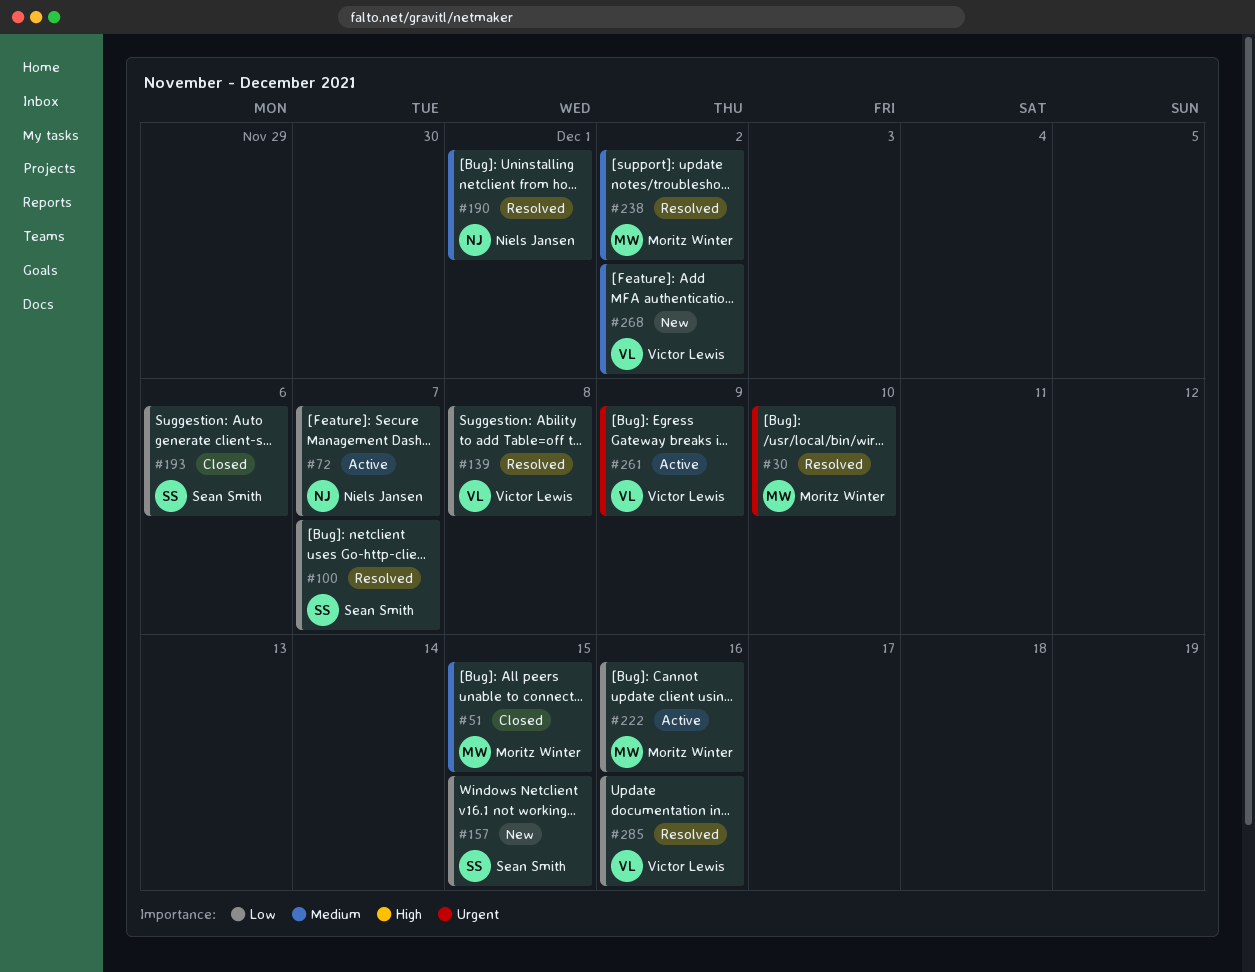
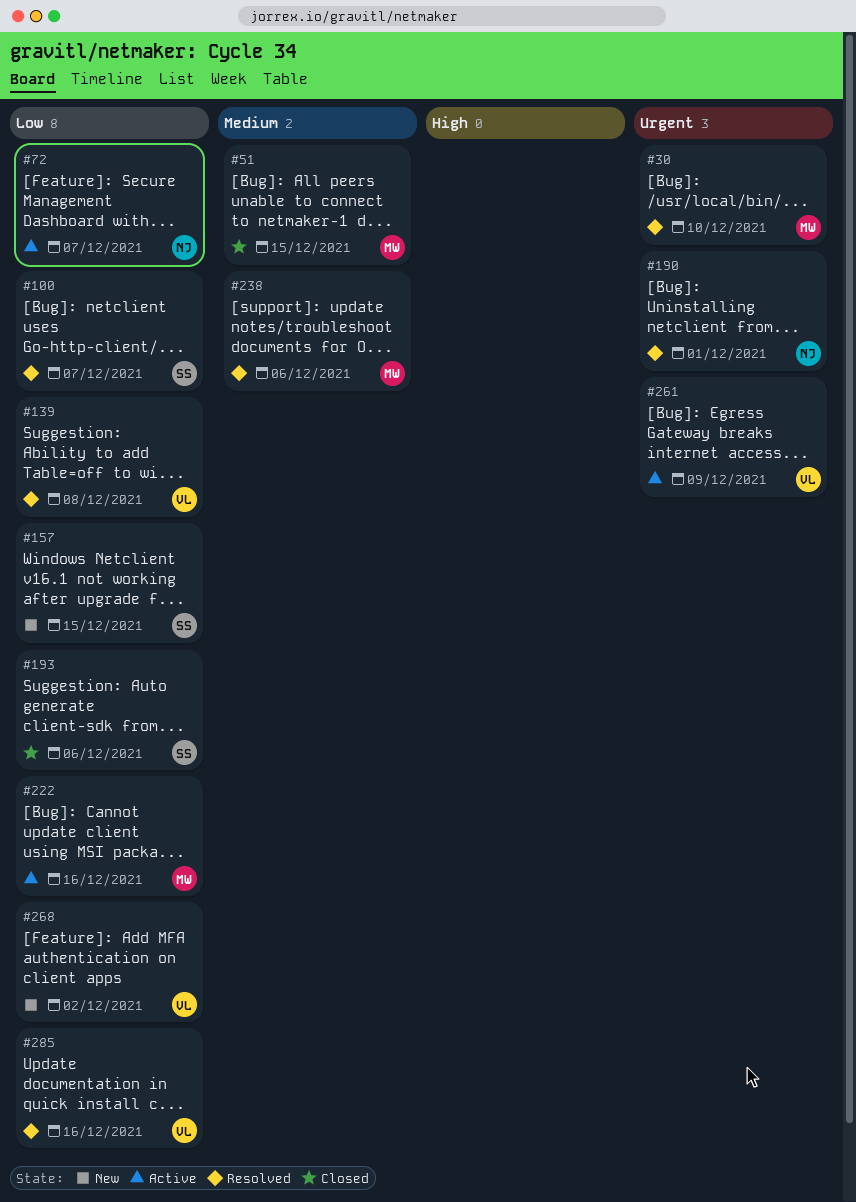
#190, priority: Medium -> Urgent
#238, due: Dec 2 -> Dec 6
#268, priority: Medium -> Low

